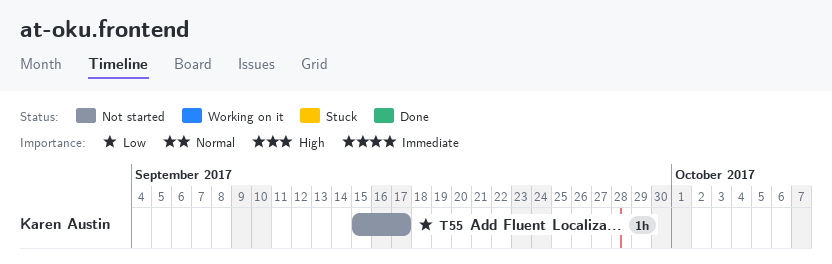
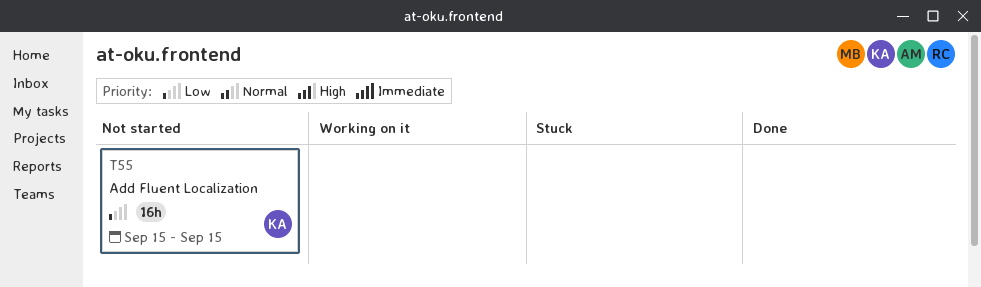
T55, estimate: 1h -> 16h
T55, due: Sep 17 -> Sep 15

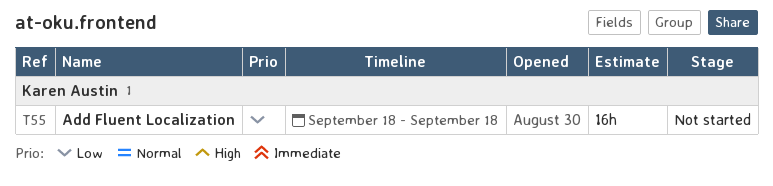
T55, start: Sep 15 -> Sep 18
T55, due: Sep 15 -> Sep 18

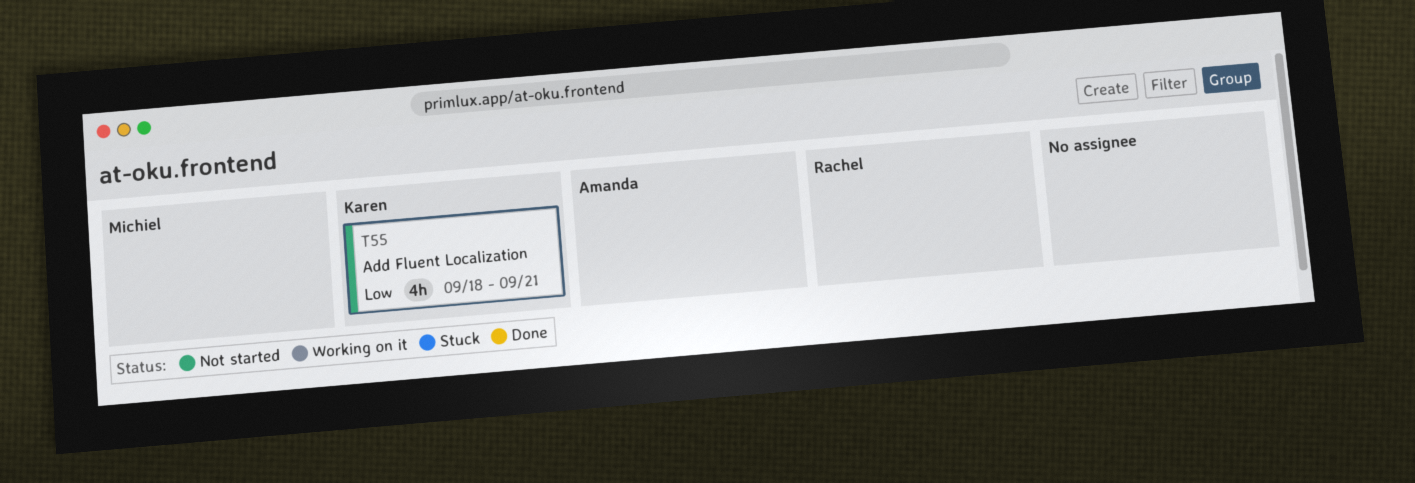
T55, estimate: 16h -> 4h
T55, due: Sep 18 -> Sep 21

